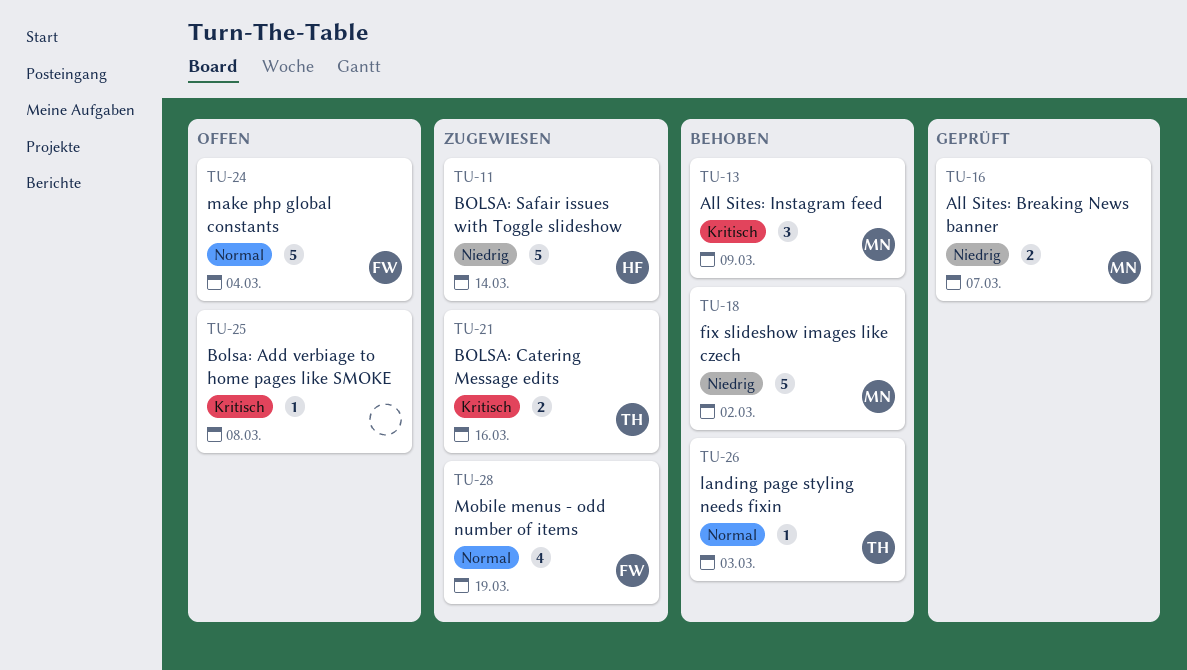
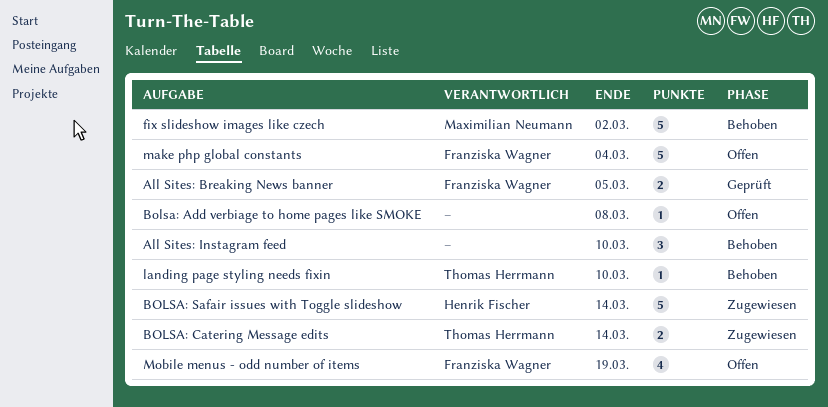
All Sites: Breaking News banner, owner: Maximilian Neumann -> Franziska Wagner
All Sites: Breaking News banner, due: Mar 7 -> Mar 5
All Sites: Instagram feed, owner: Maximilian Neumann -> none
All Sites: Instagram feed, due: Mar 9 -> Mar 10
BOLSA: Catering Message edits, due: Mar 16 -> Mar 14
landing page styling needs fixin, due: Mar 3 -> Mar 10
Mobile menus - odd number of items, status: Zugewiesen -> Offen

